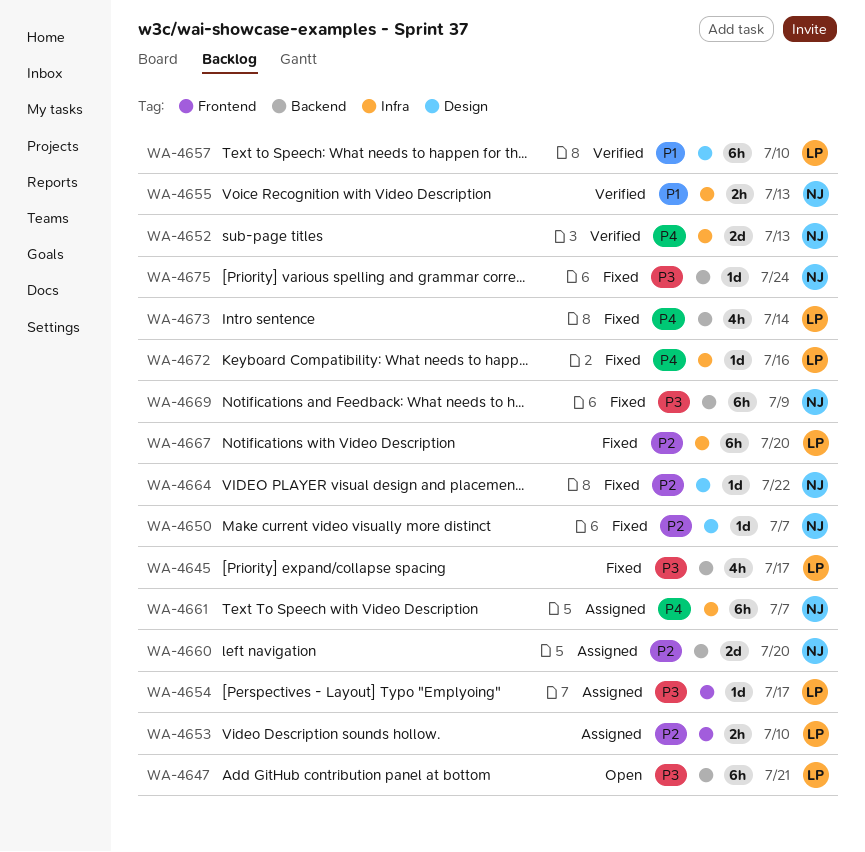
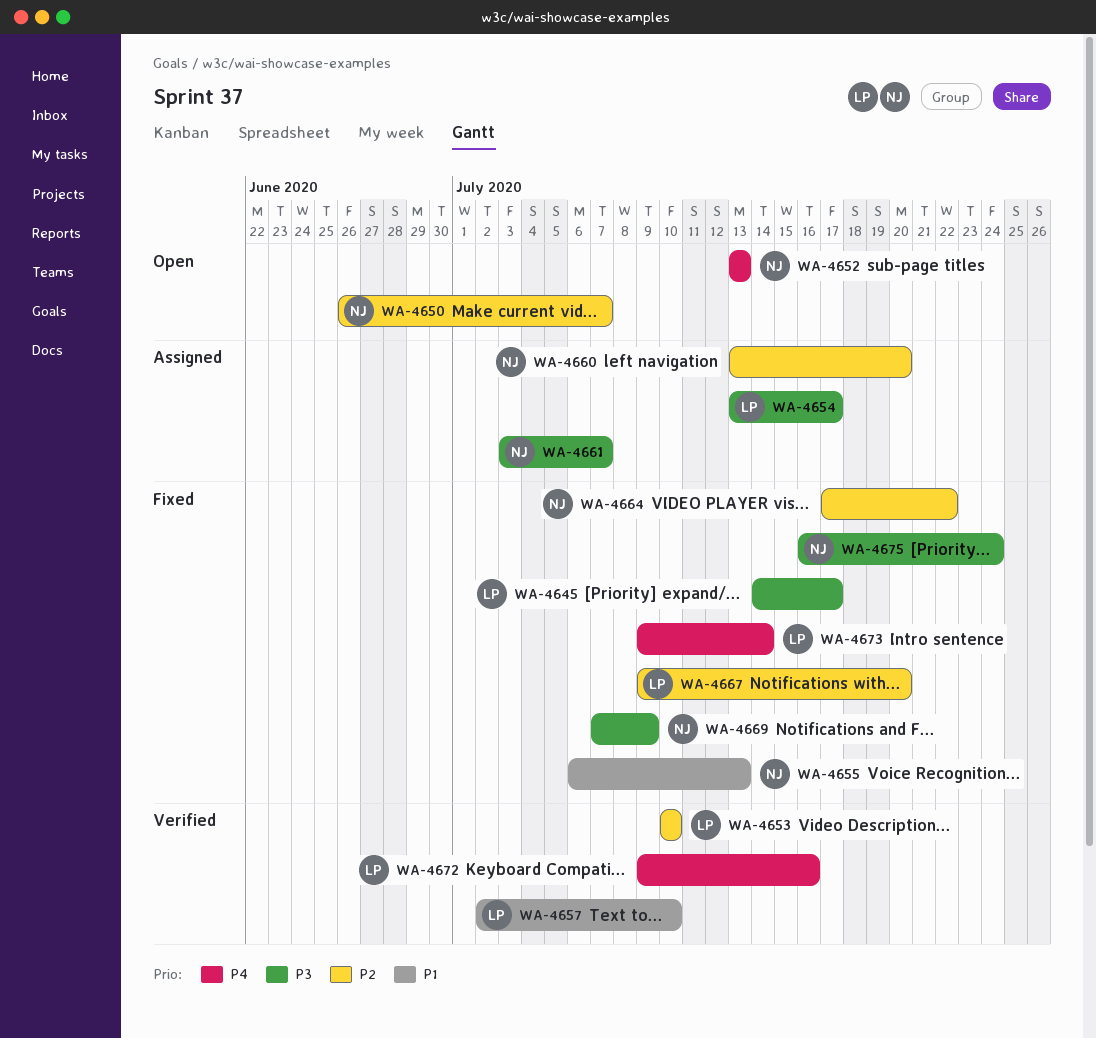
WA-4647: present -> none
WA-4650, status: Fixed -> Open
WA-4652, status: Verified -> Open
WA-4653, status: Assigned -> Verified
WA-4655, status: Verified -> Fixed
WA-4661, priority: P4 -> P3
WA-4672, status: Fixed -> Verified

